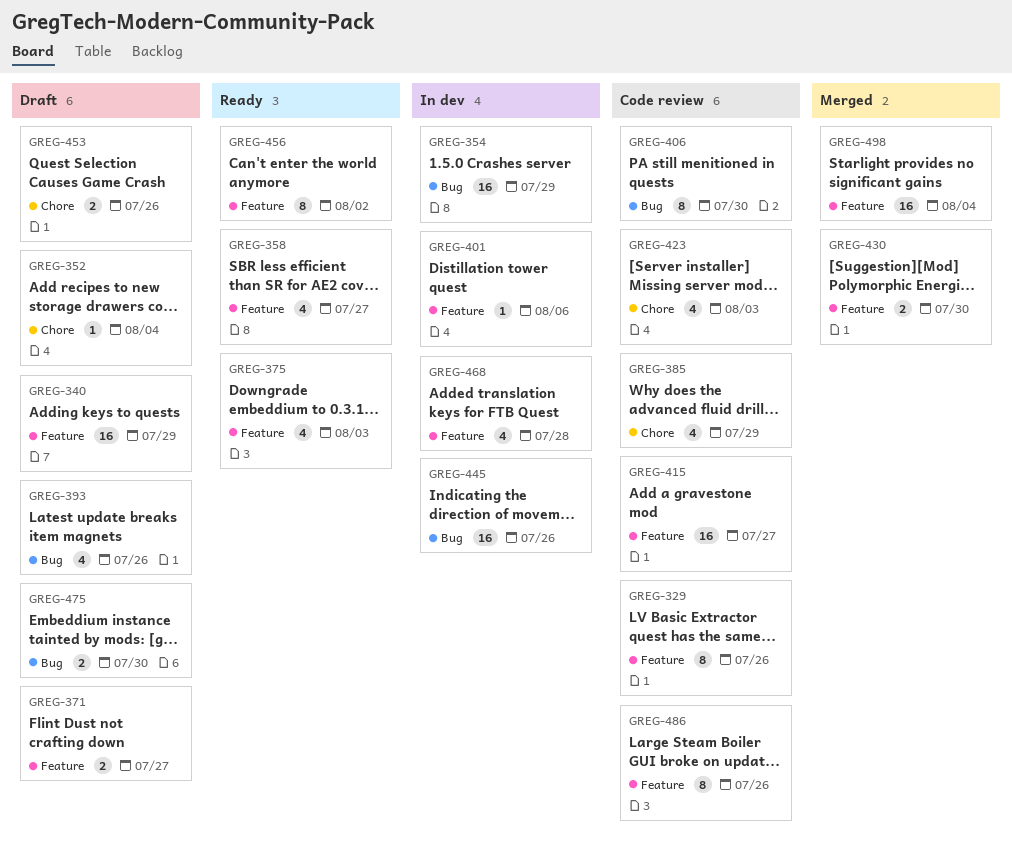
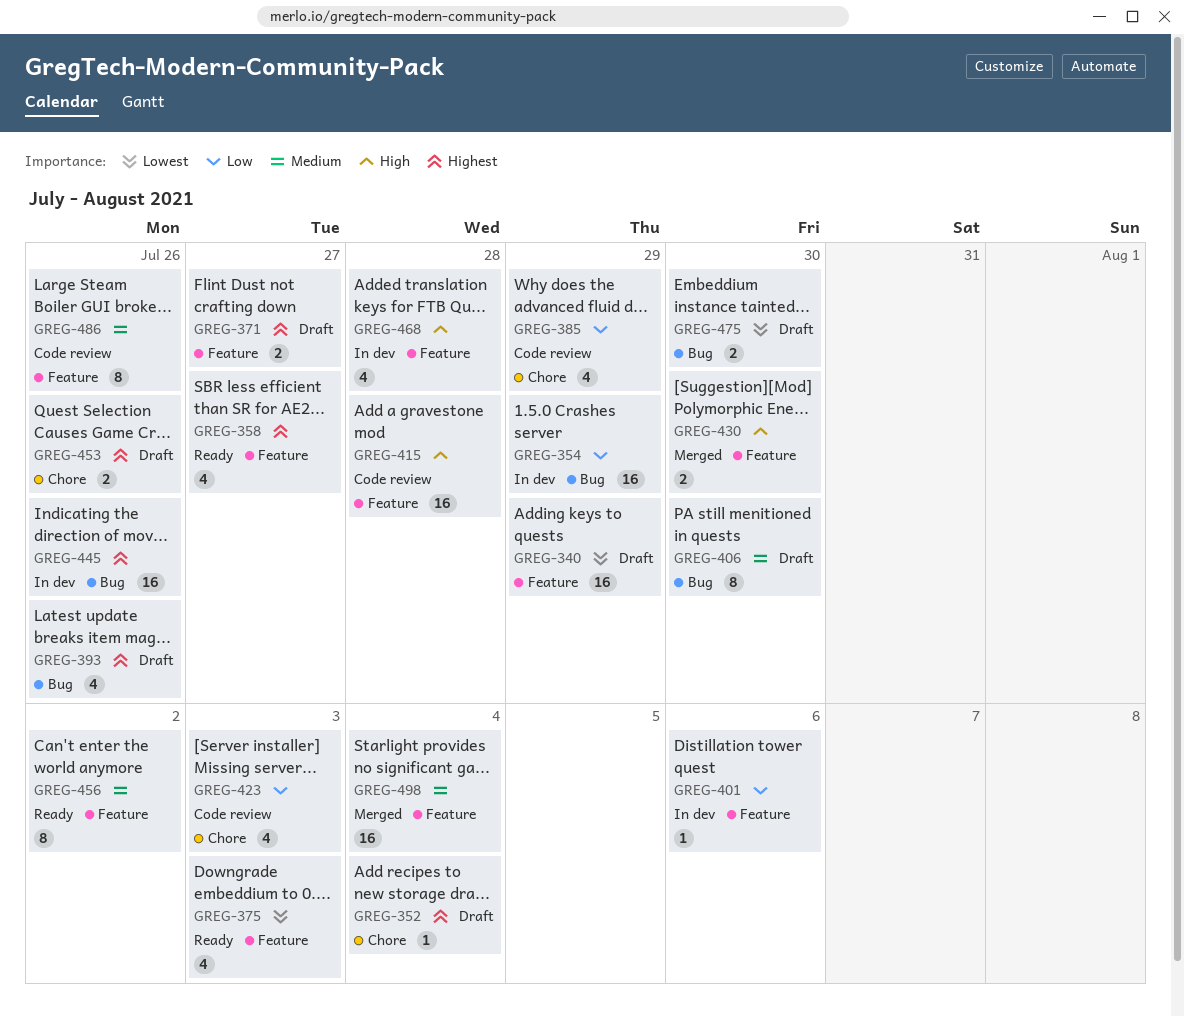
GREG-329: present -> none
GREG-406, status: Code review -> Draft
GREG-415, due: Jul 27 -> Jul 28

